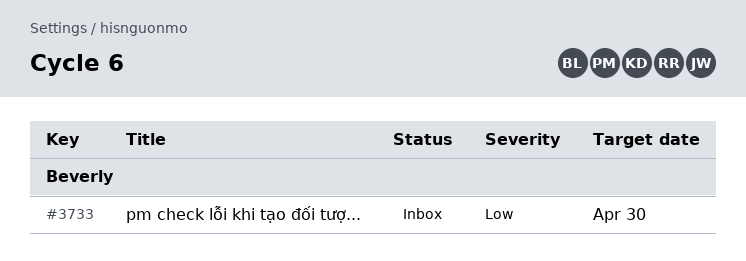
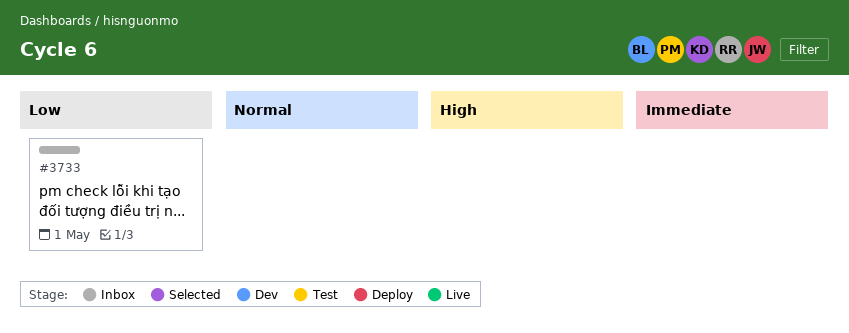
#3733, due: Apr 30 -> May 1

